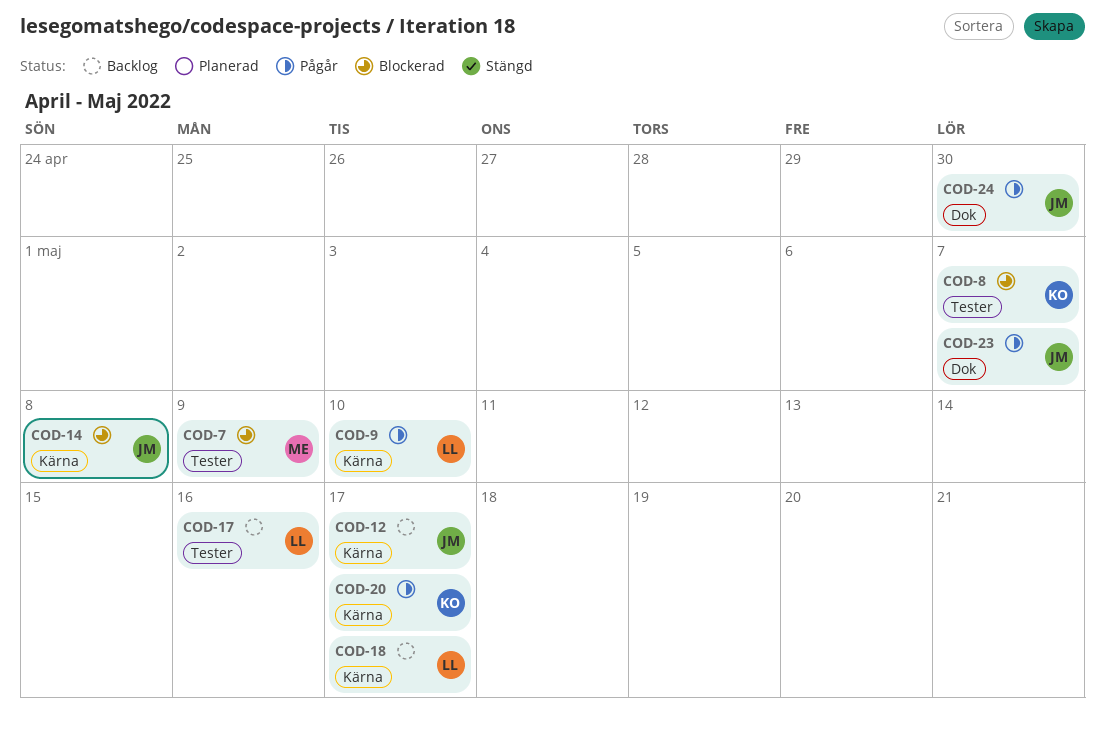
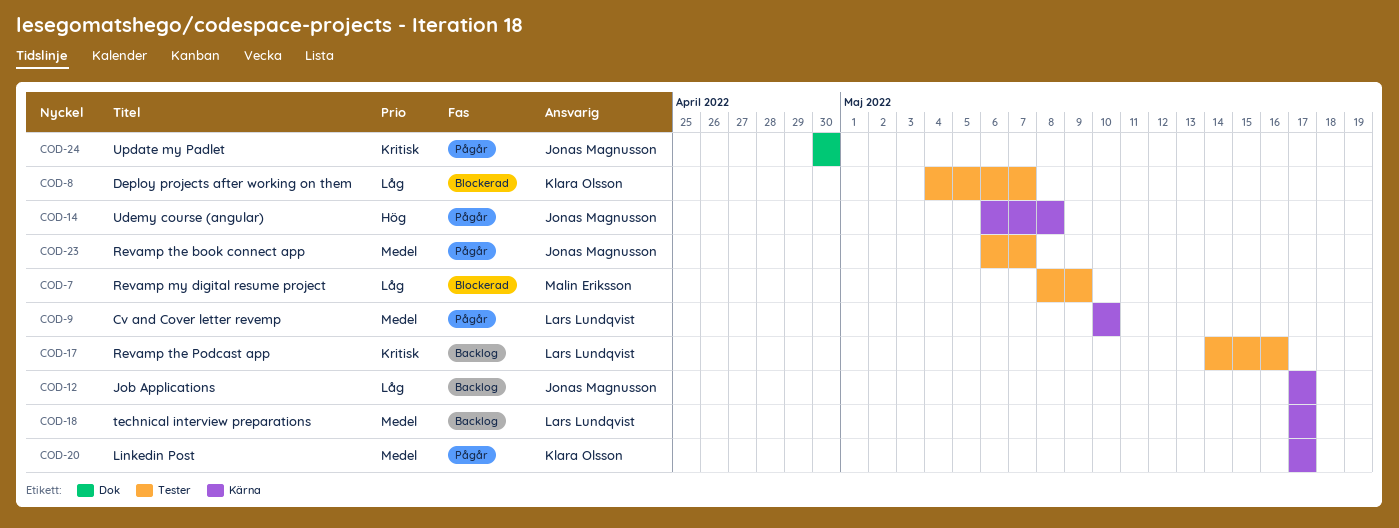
COD-14, status: Blockerad -> Pågår
COD-23, label: Dok -> Tester

